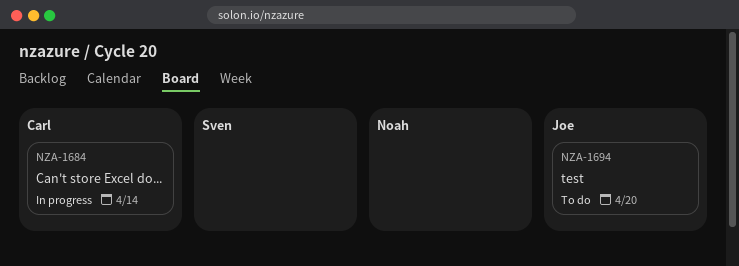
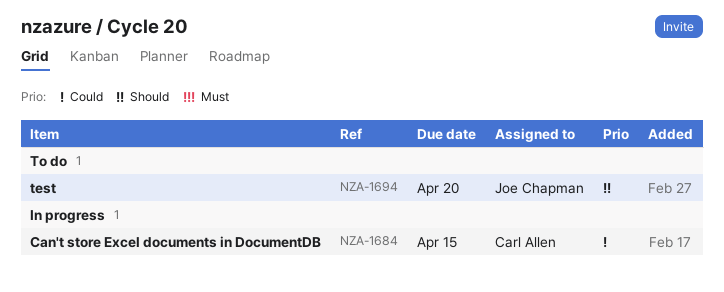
NZA-1684, due: Apr 14 -> Apr 15

